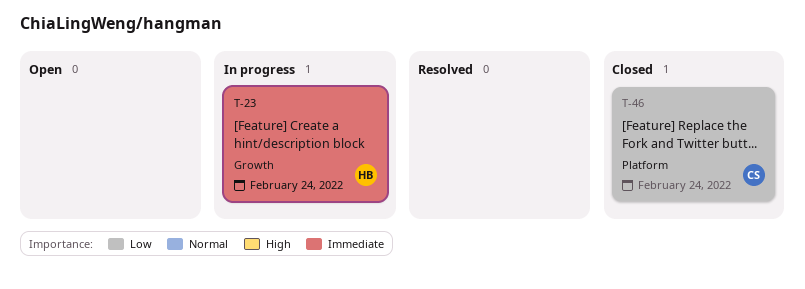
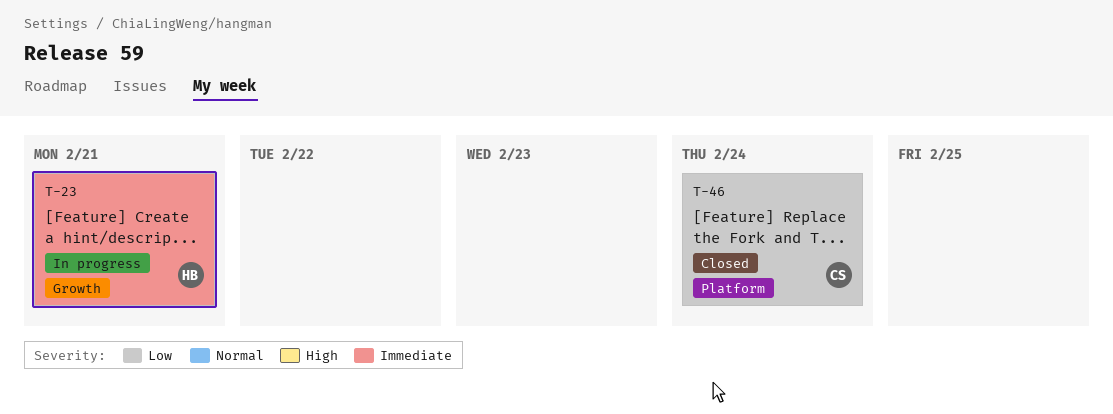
T-23, due: Feb 24 -> Feb 21

